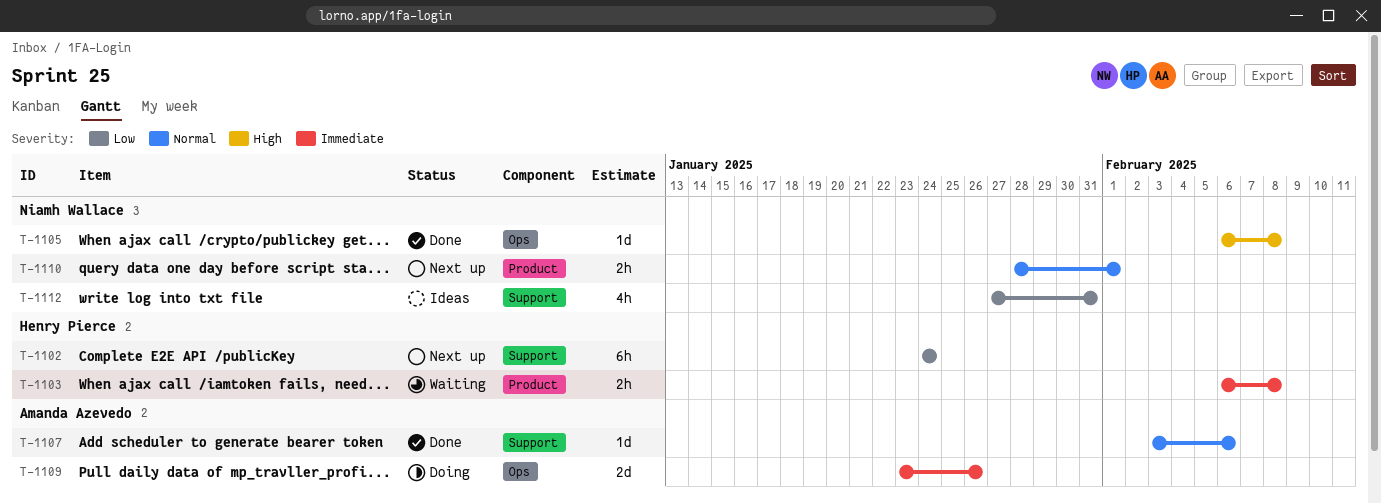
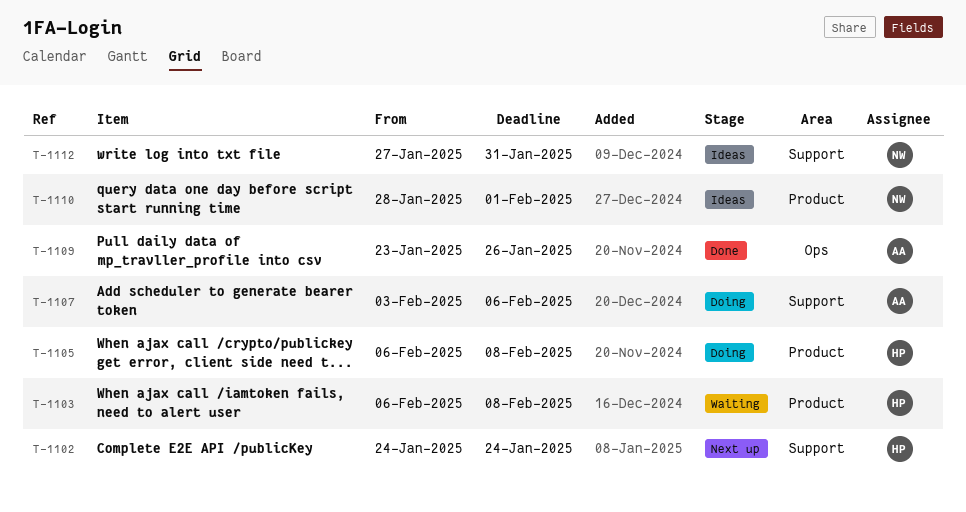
T-1105, status: Done -> Doing
T-1105, owner: Niamh Wallace -> Henry Pierce
T-1105, label: Ops -> Product
T-1107, status: Done -> Doing
T-1109, status: Doing -> Done
T-1110, status: Next up -> Ideas

